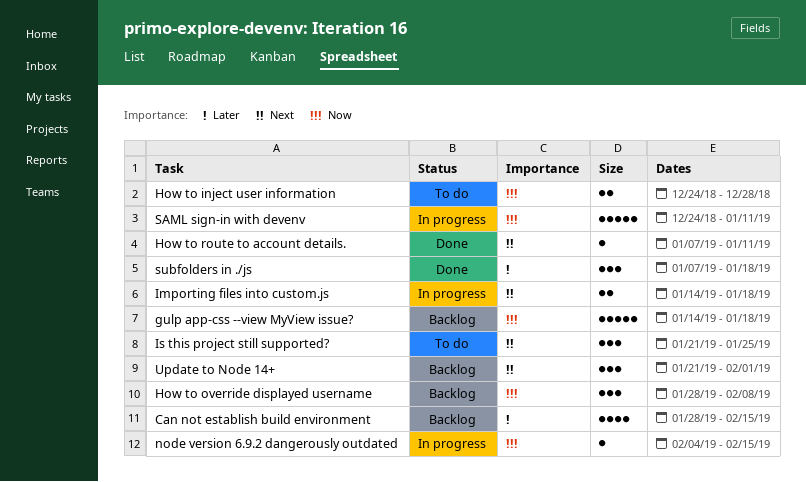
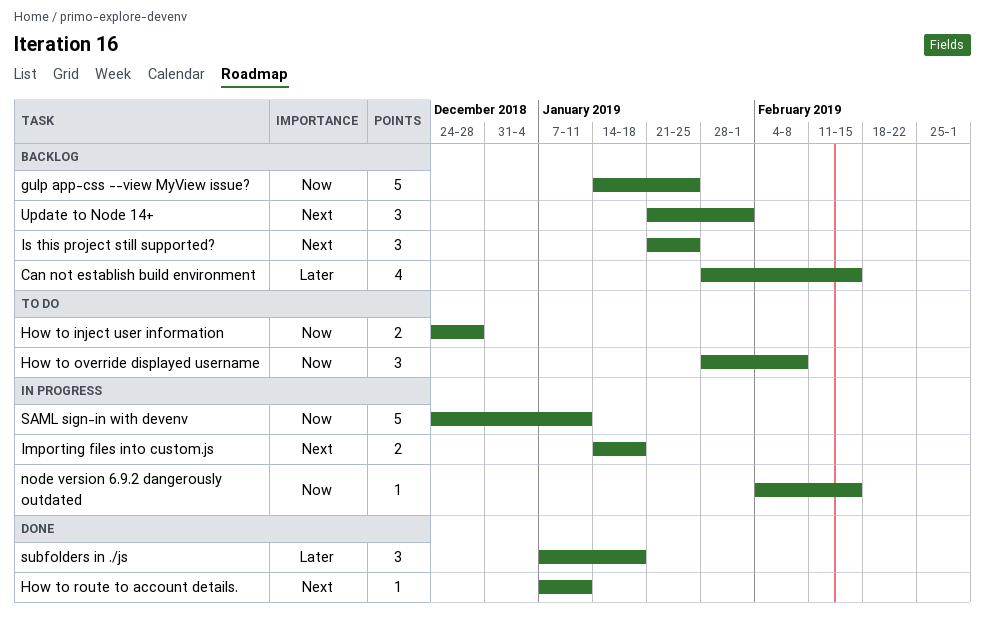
gulp app-css --view MyView issue?, due: Jan 18 -> Jan 25
How to override displayed username, status: Backlog -> To do
Is this project still supported?, status: To do -> Backlog

